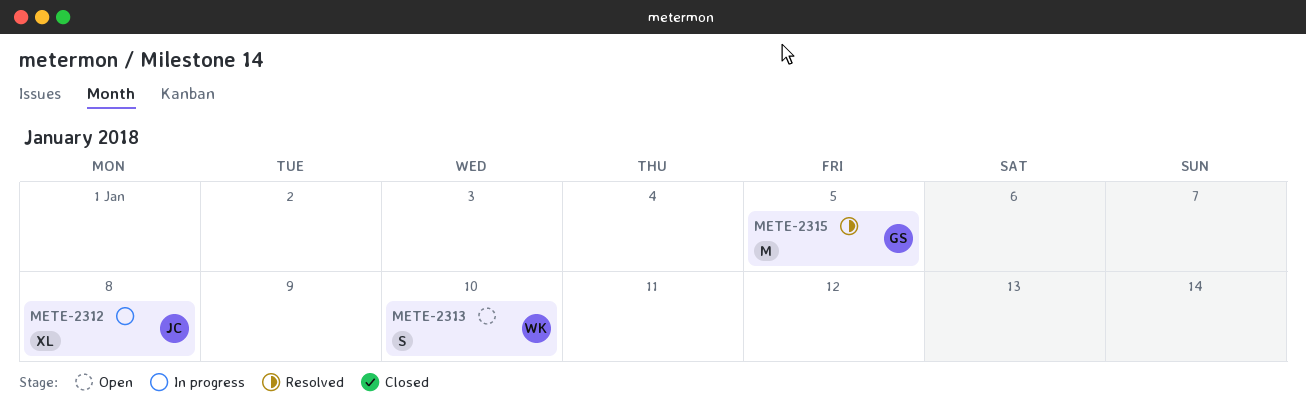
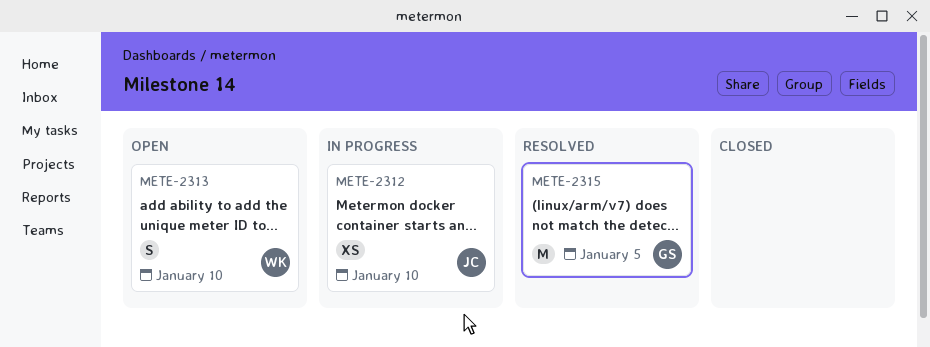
METE-2312, estimate: XL -> XS
METE-2312, due: Jan 8 -> Jan 10

